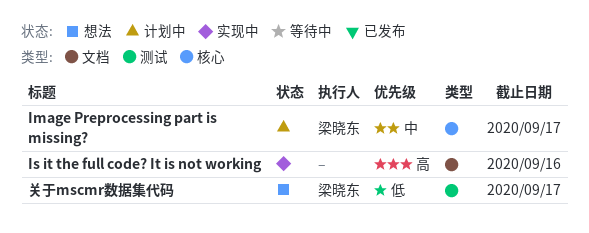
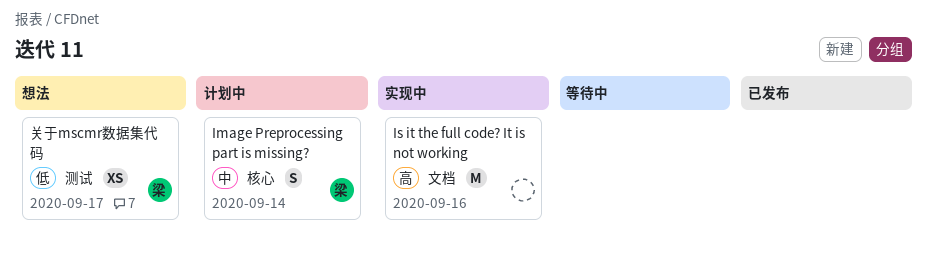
Image Preprocessing part is missing?, due: Sep 17 -> Sep 14

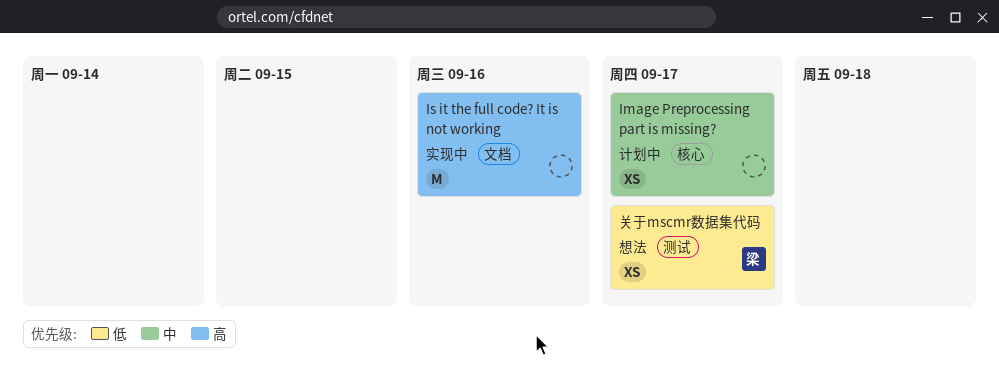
Image Preprocessing part is missing?, owner: 梁 -> none
Image Preprocessing part is missing?, estimate: S -> XS
Image Preprocessing part is missing?, due: Sep 14 -> Sep 17

